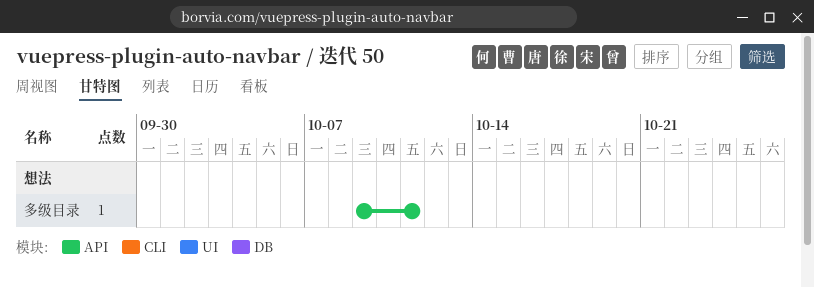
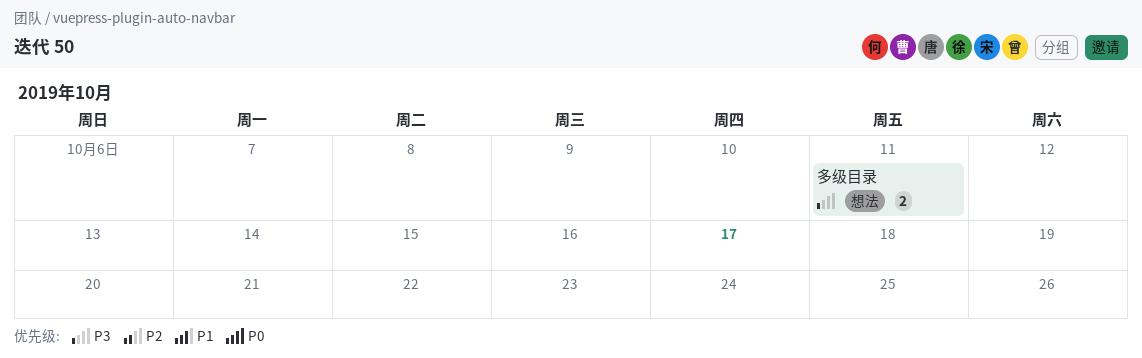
多级目录, estimate: 1 -> 2

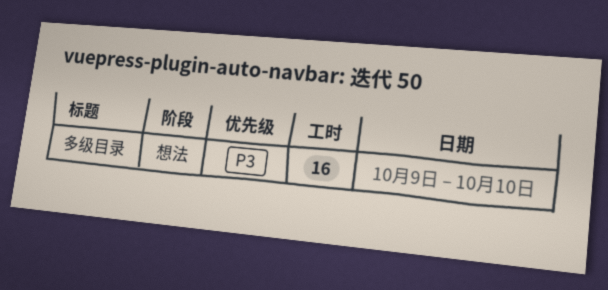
多级目录, estimate: 2 -> 16
多级目录, due: Oct 11 -> Oct 10

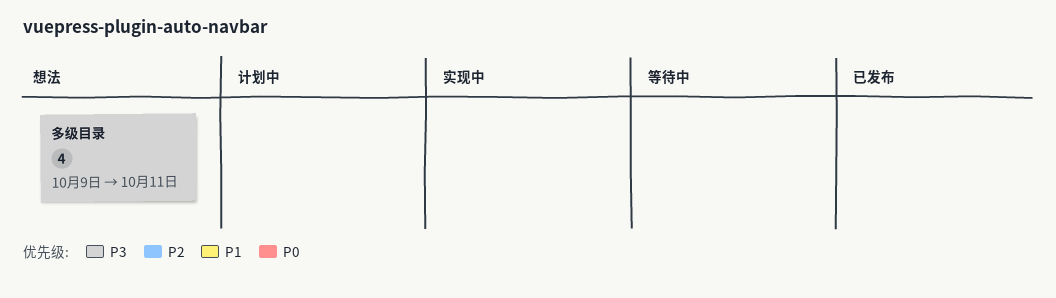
多级目录, estimate: 16 -> 4
多级目录, due: Oct 10 -> Oct 11

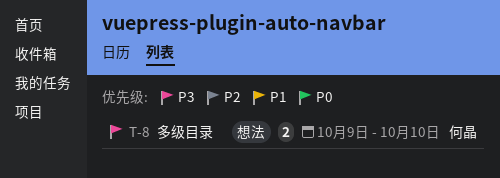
多级目录, estimate: 4 -> 2
多级目录, due: Oct 11 -> Oct 10

